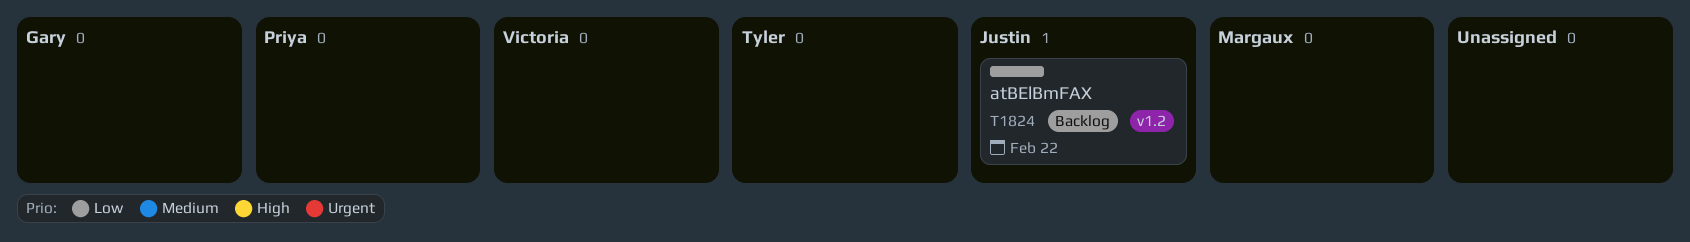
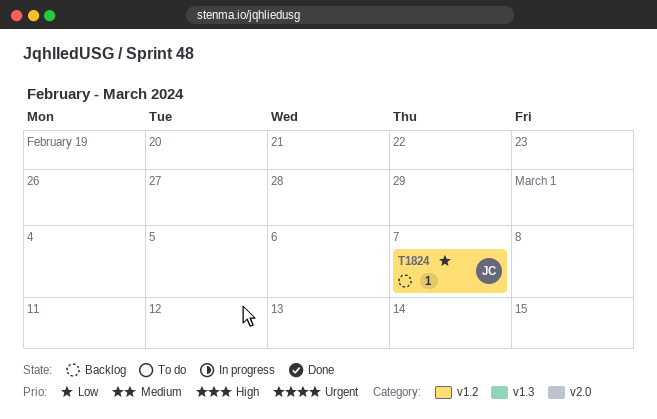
T1824, due: Feb 22 -> Mar 7

